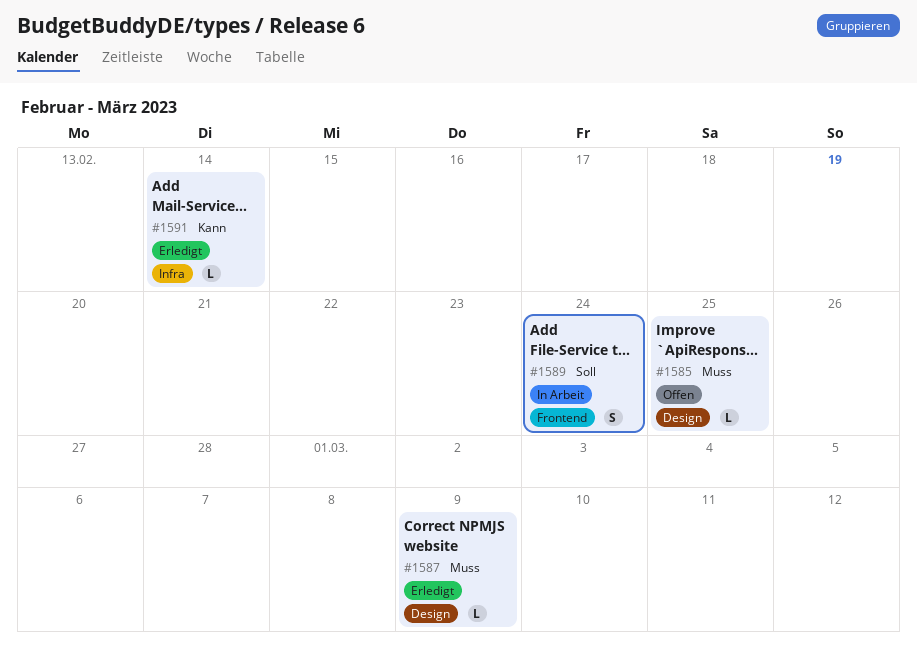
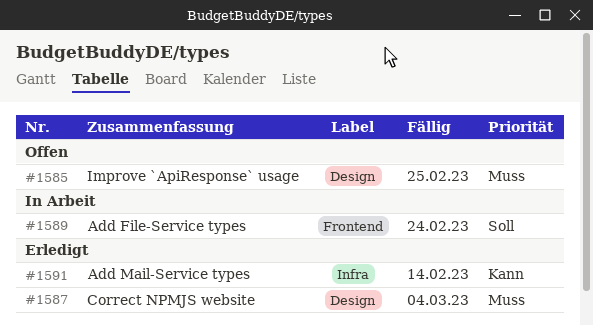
#1587, due: Mar 9 -> Mar 4

